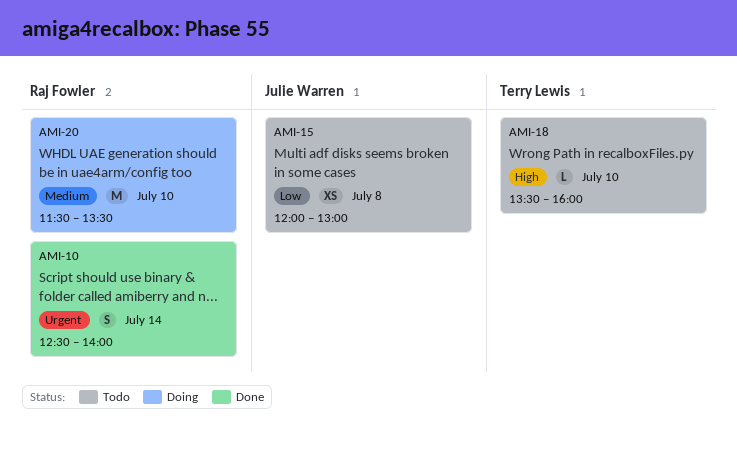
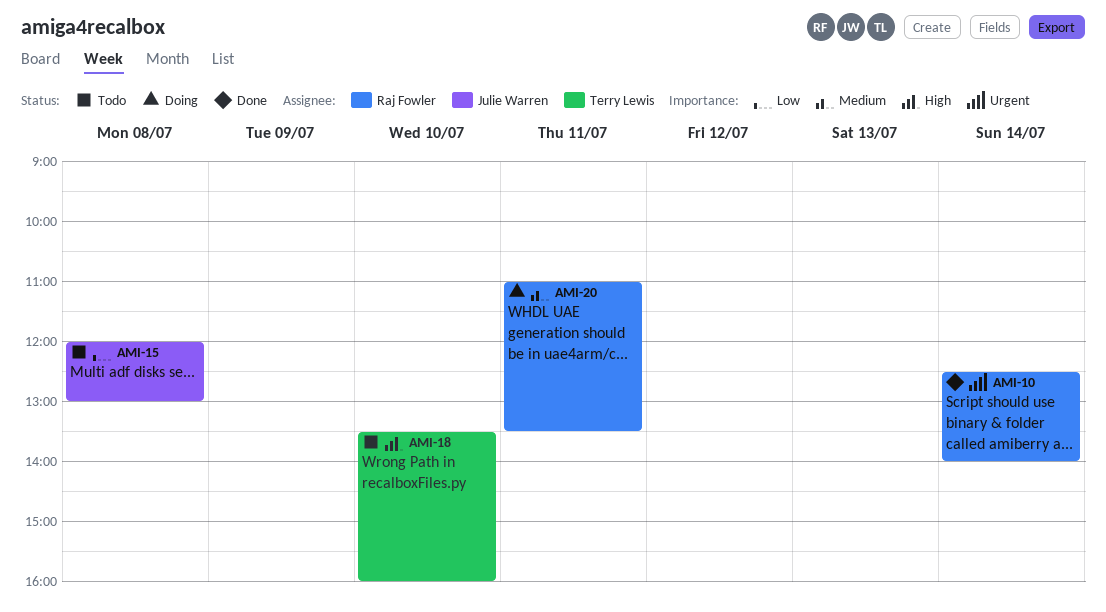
AMI-20, day: Jul 10 -> Jul 11
AMI-20, begins: 11:30 -> 11:00

